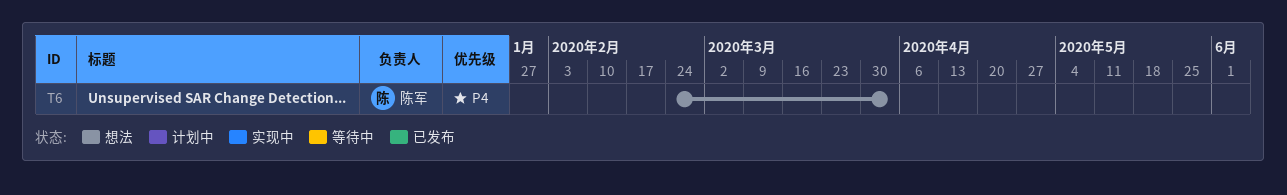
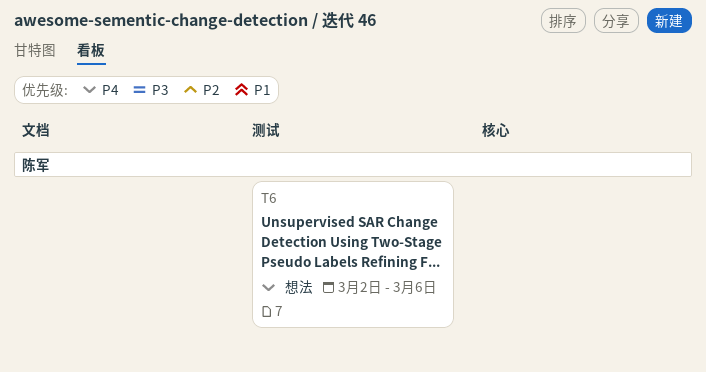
T6, start: Feb 24 -> Mar 2
T6, due: Apr 3 -> Mar 6

